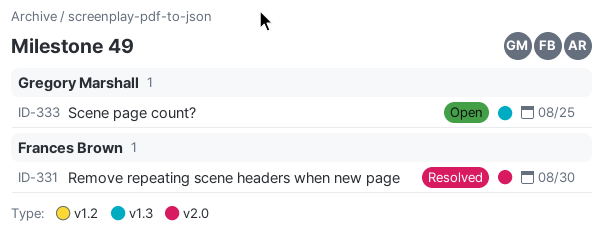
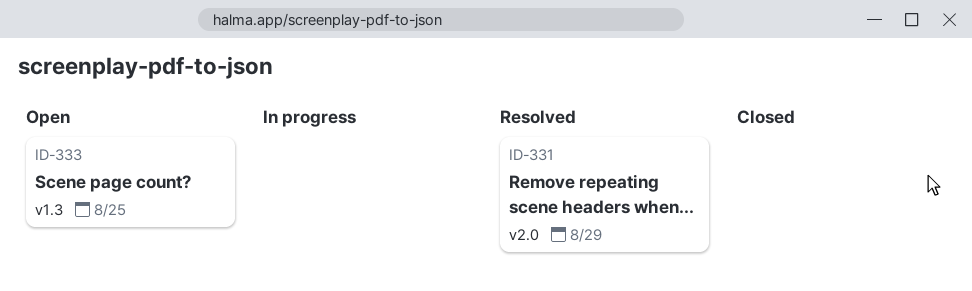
ID-331, due: Aug 30 -> Aug 29

